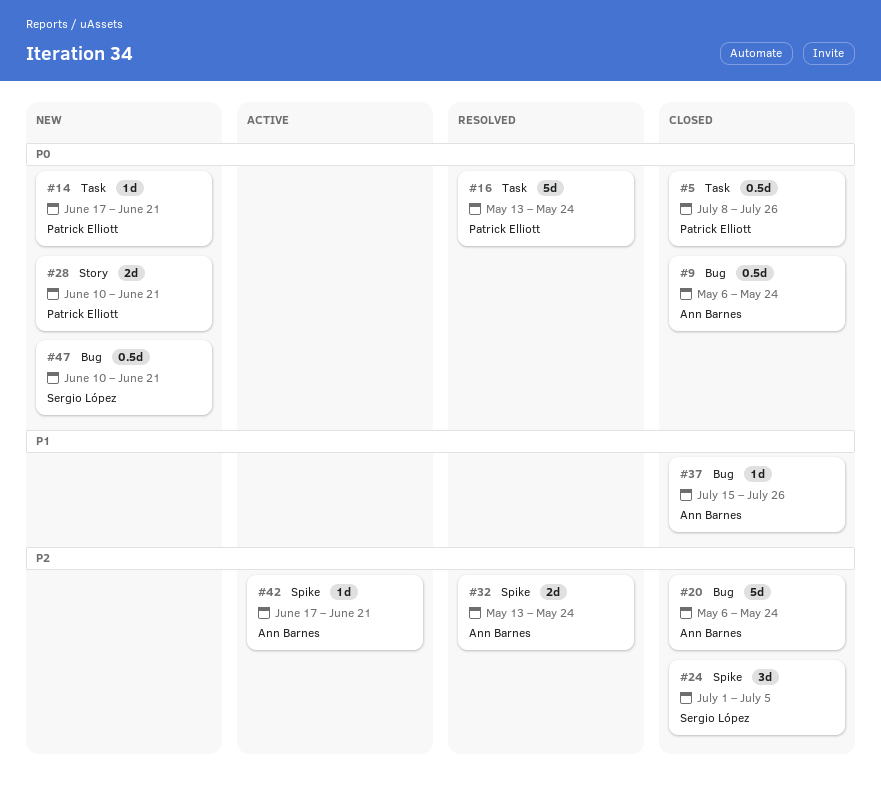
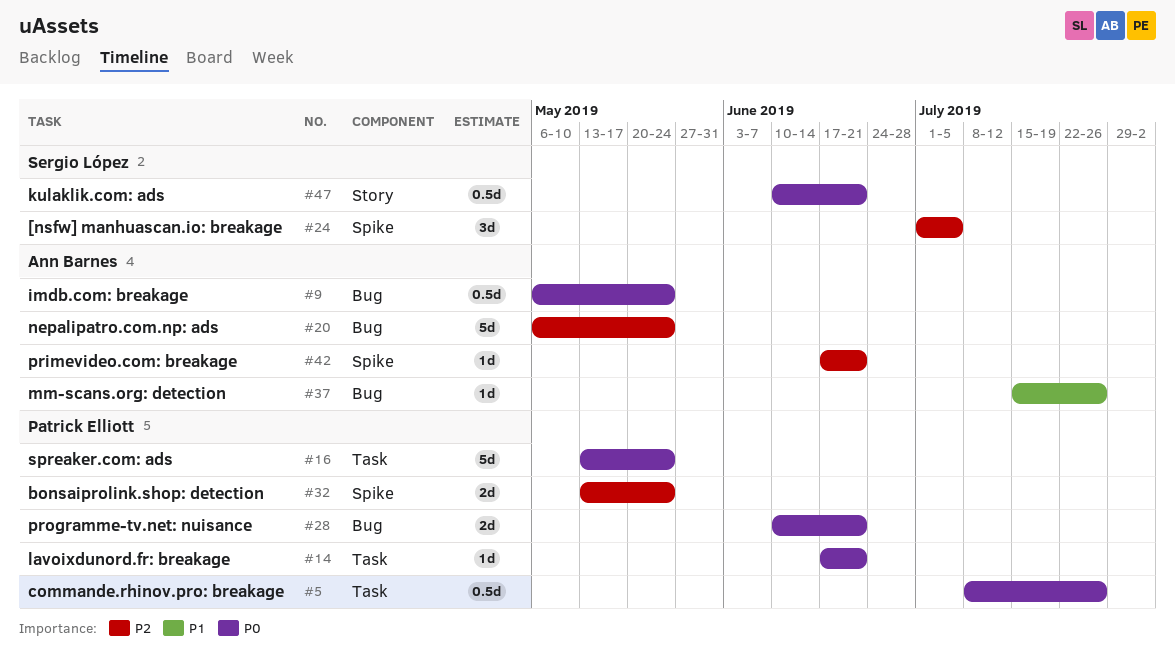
#28, label: Story -> Bug
#32, owner: Ann Barnes -> Patrick Elliott
#47, label: Bug -> Story

